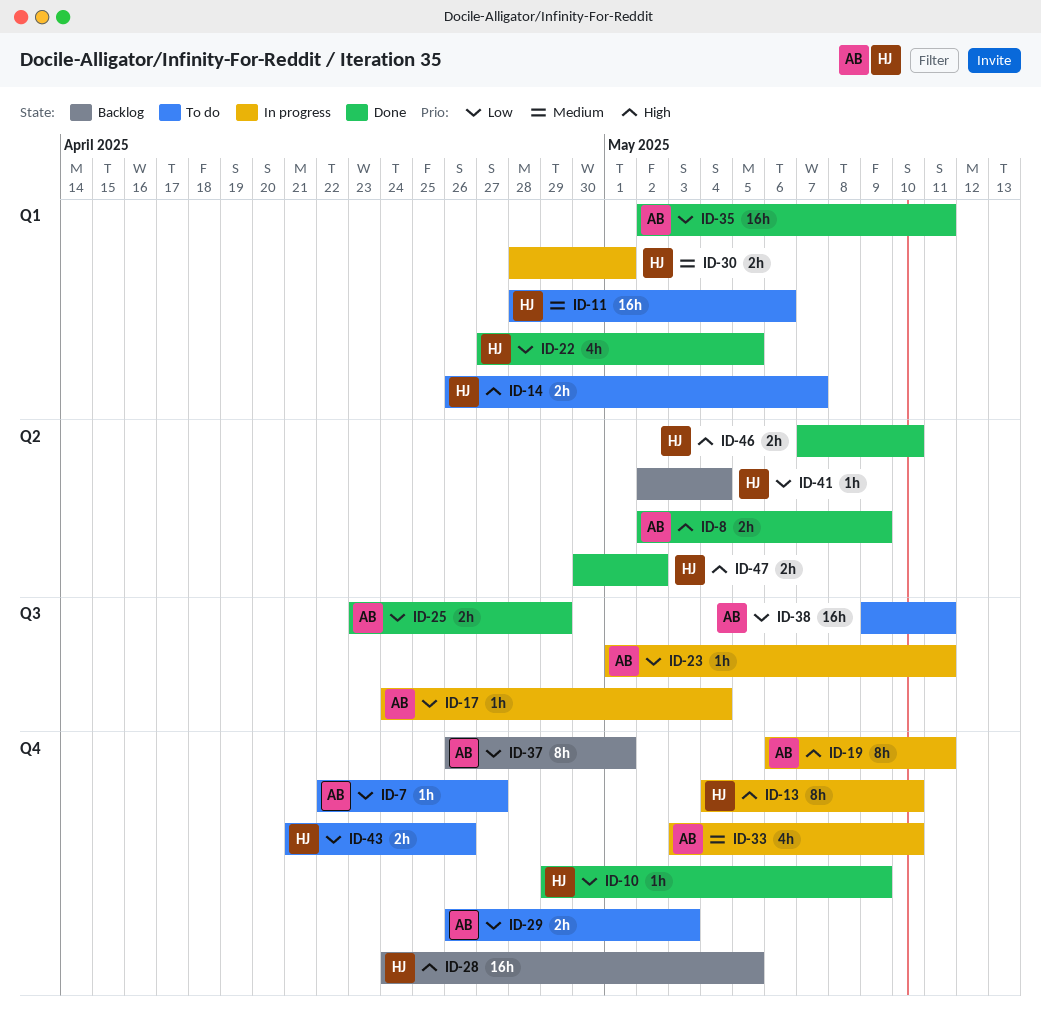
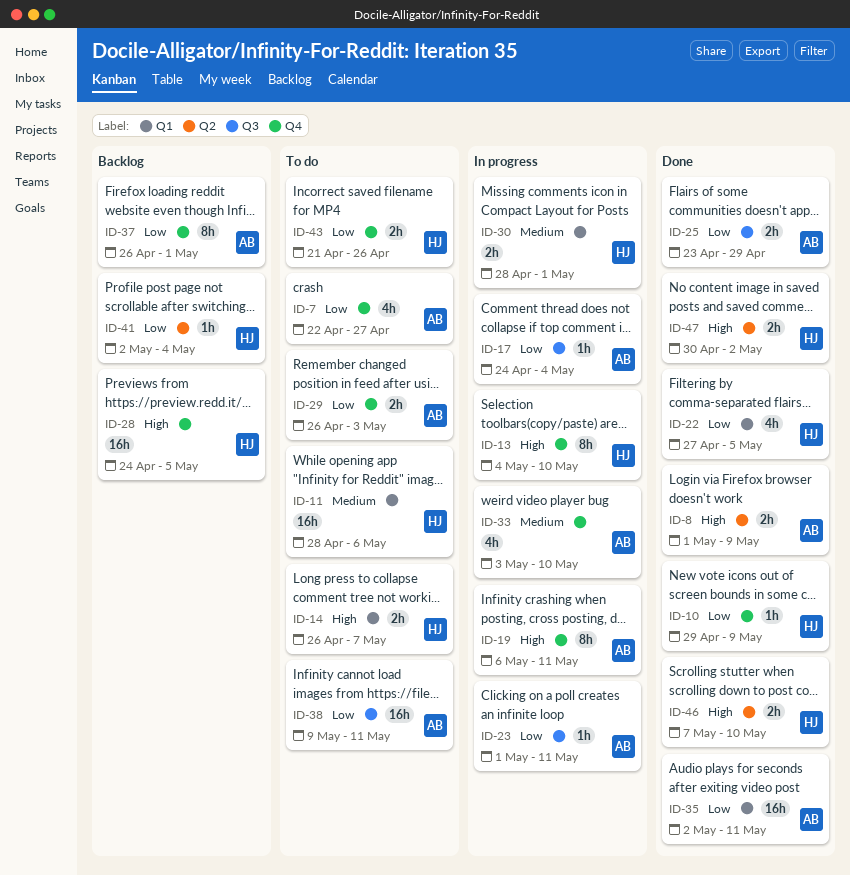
ID-7, estimate: 1h -> 4h
ID-8, start: May 2 -> May 1

